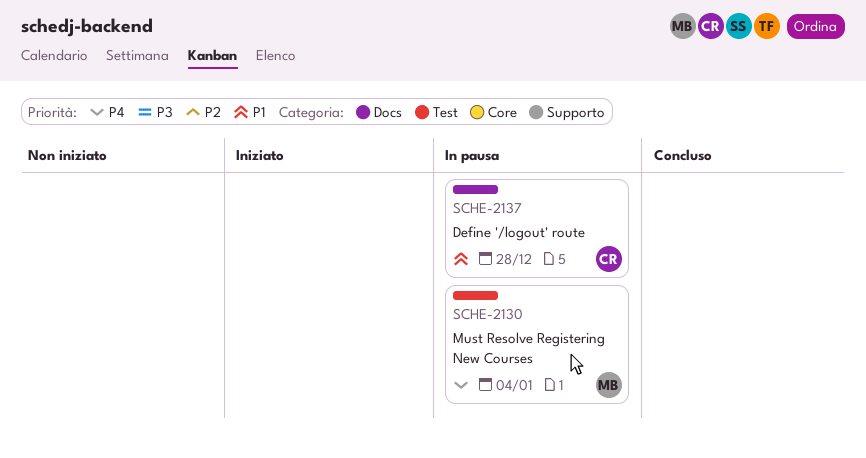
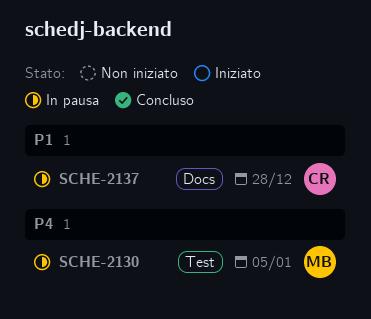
SCHE-2130, due: Jan 4 -> Jan 5

